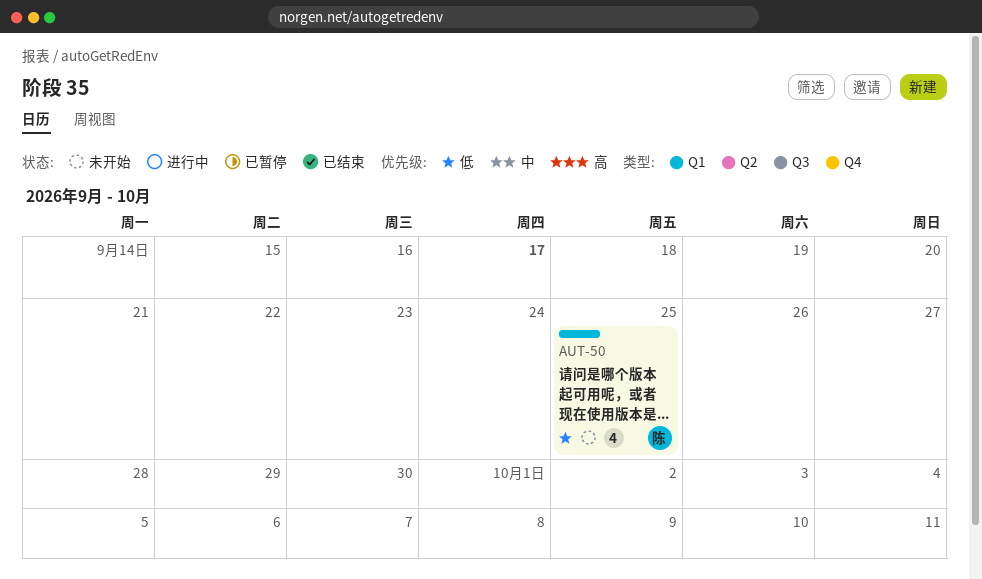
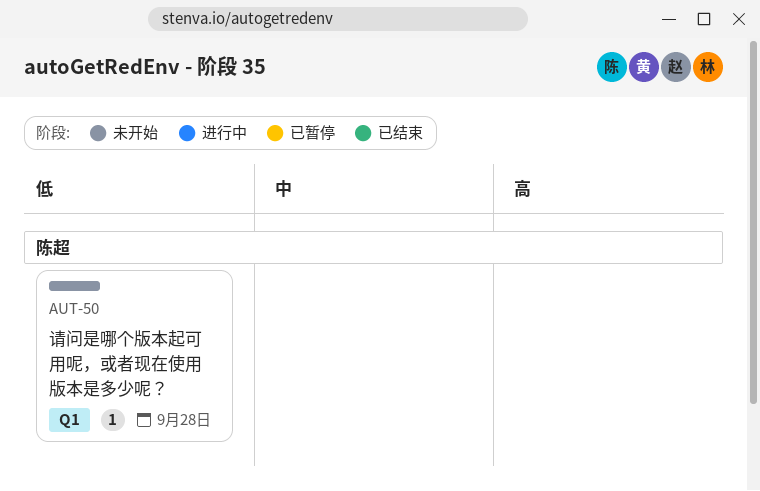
AUT-50, estimate: 4 -> 1
AUT-50, due: Sep 25 -> Sep 28

